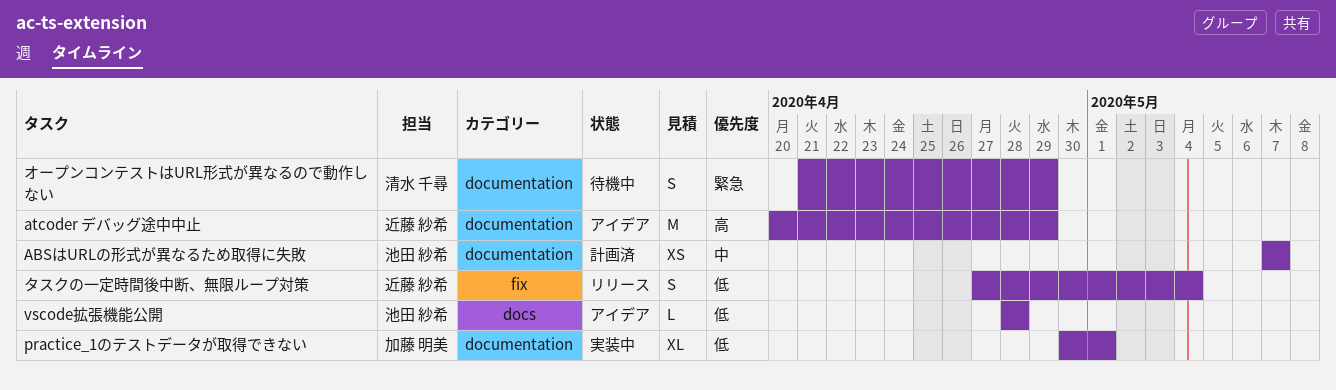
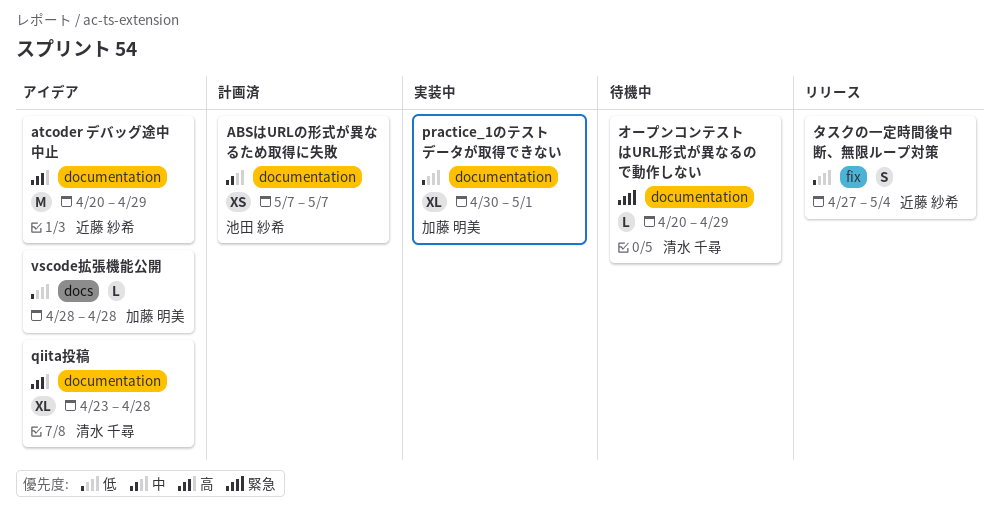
qiita投稿: none -> present
vscode拡張機能公開, owner: 池田 紗希 -> 加藤 明美
オープンコンテストはURL形式が異なるので動作しない, estimate: S -> L
オープンコンテストはURL形式が異なるので動作しない, start: Apr 21 -> Apr 20

